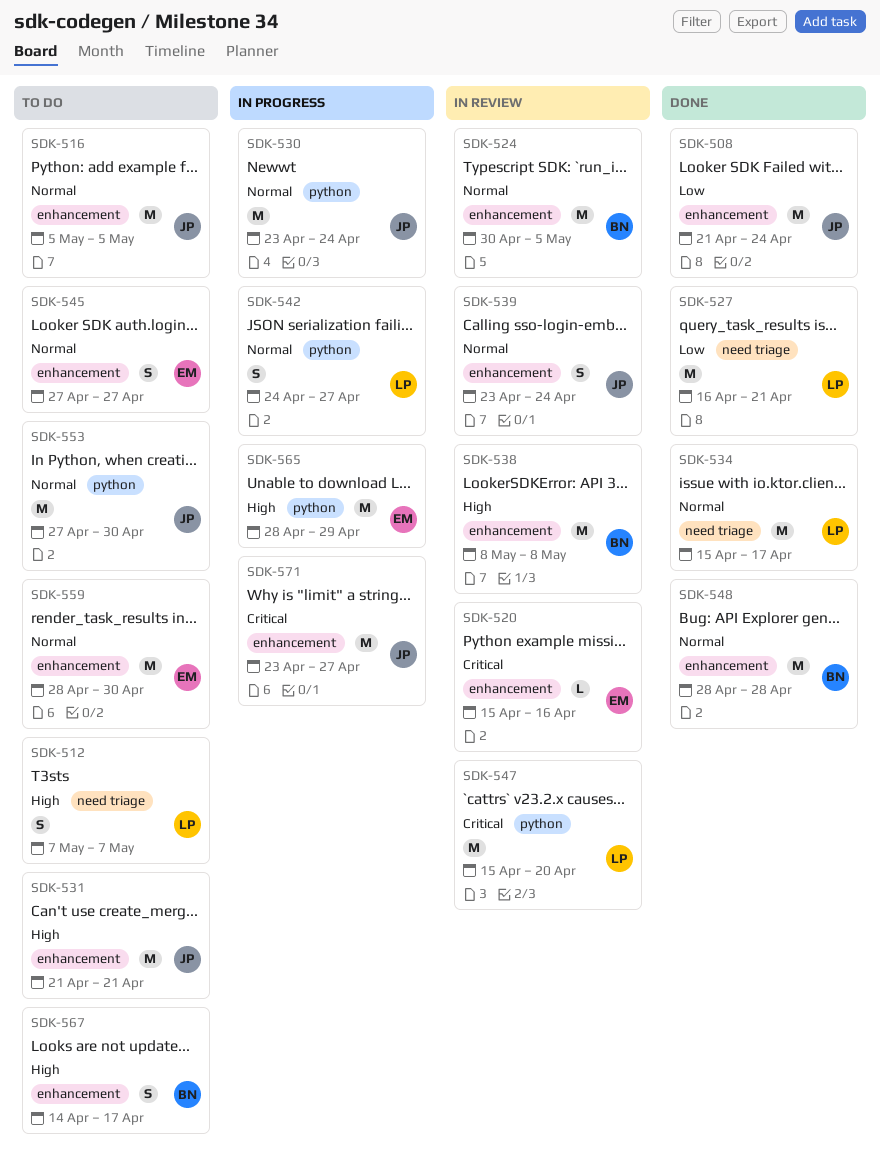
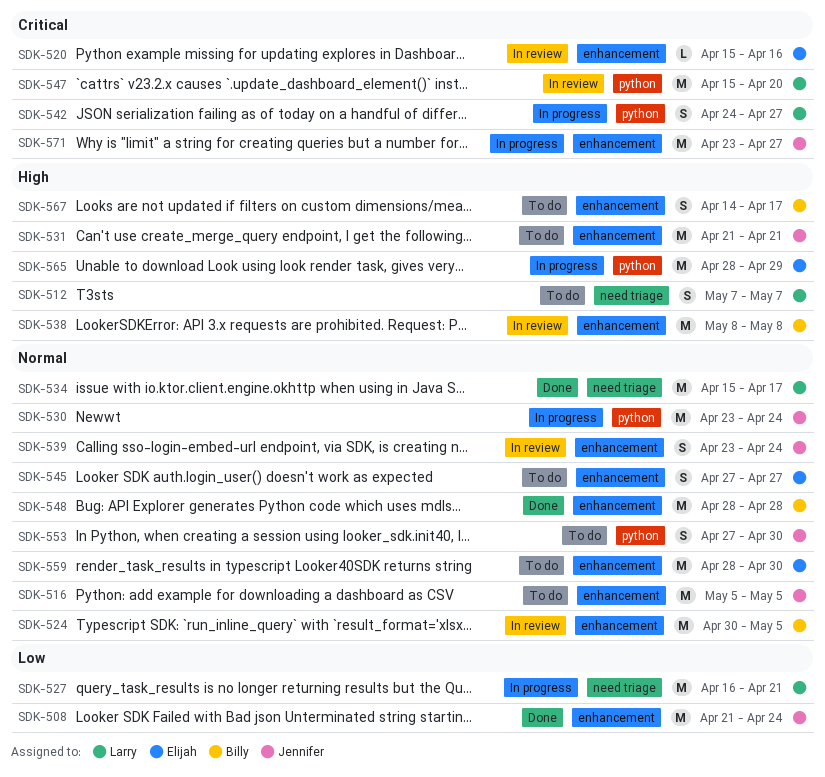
SDK-527, status: Done -> In progress
SDK-542, priority: Normal -> Critical
SDK-553, estimate: M -> S

